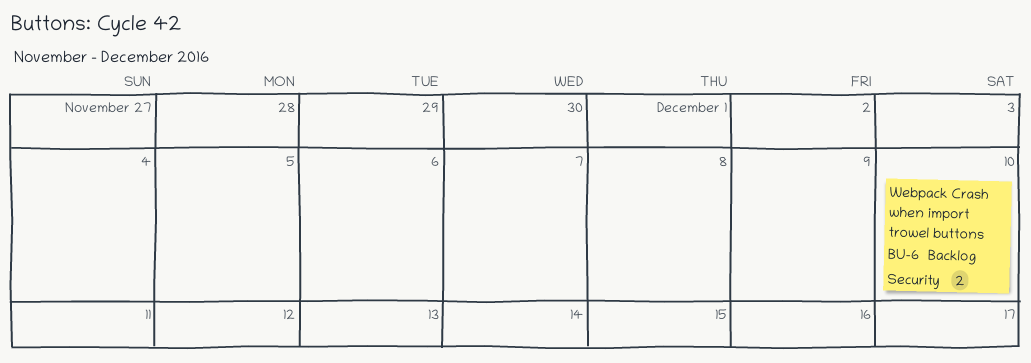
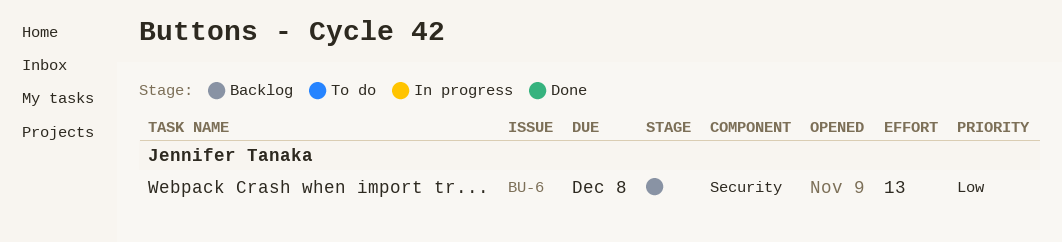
BU-6, estimate: 2 -> 13
BU-6, due: Dec 10 -> Dec 8

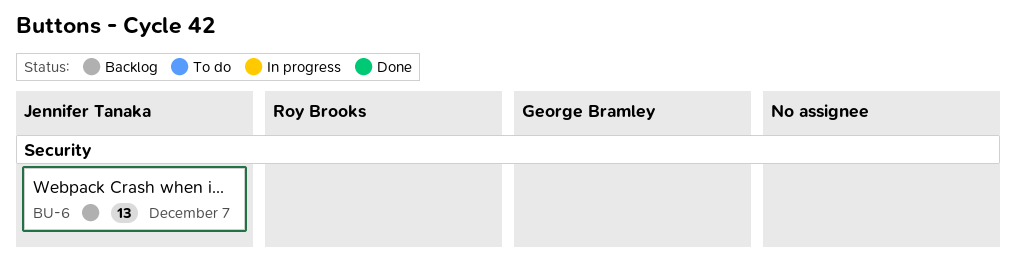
BU-6, due: Dec 8 -> Dec 7

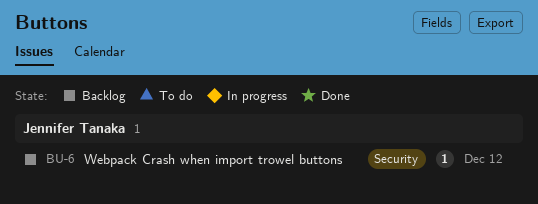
BU-6, estimate: 13 -> 1
BU-6, due: Dec 7 -> Dec 12

